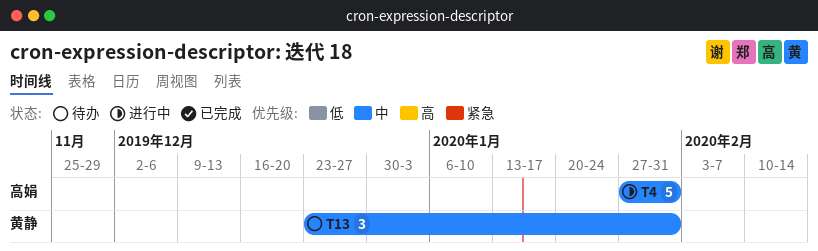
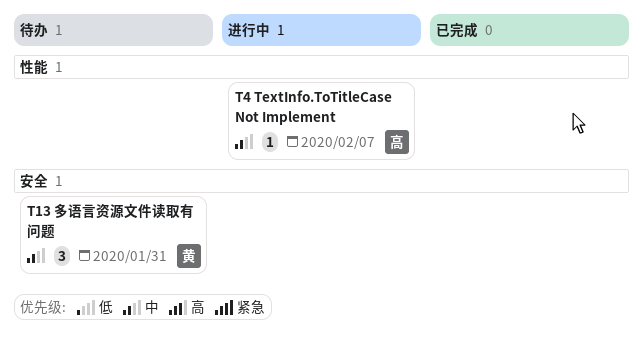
T4, estimate: 5 -> 1
T4, due: Jan 31 -> Feb 7

